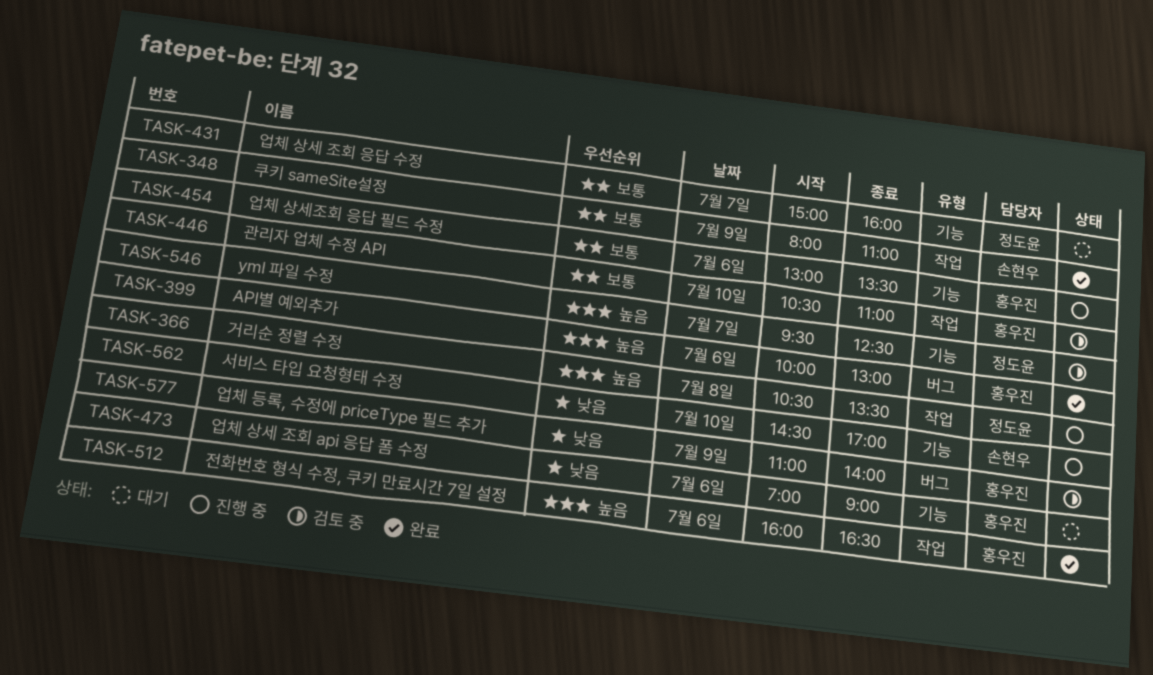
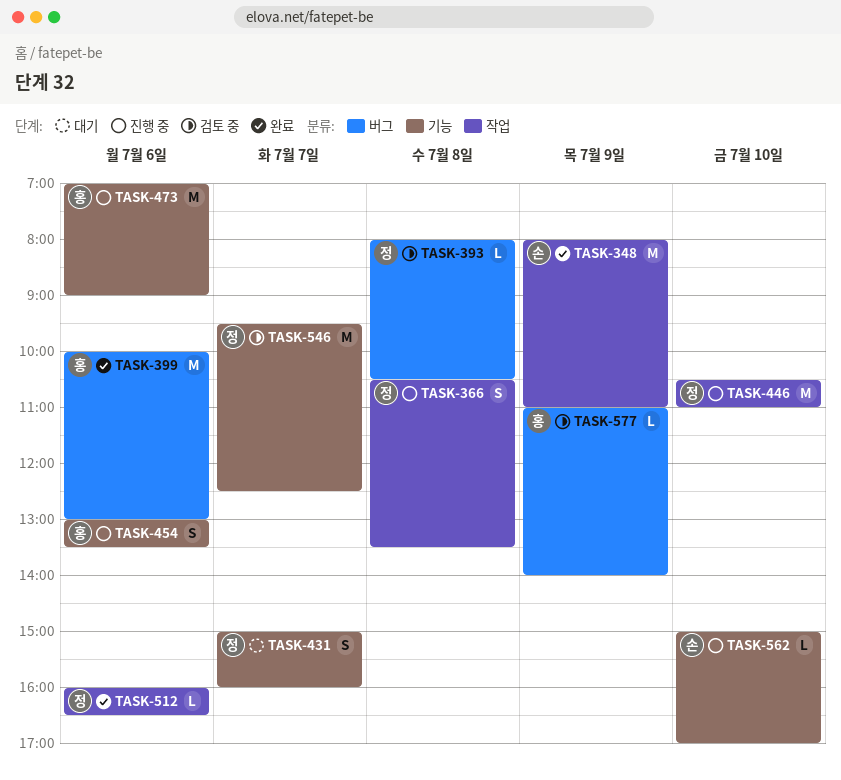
TASK-393: none -> present
TASK-446, status: 검토 중 -> 진행 중
TASK-446, owner: 홍우진 -> 정도윤
TASK-473, status: 대기 -> 진행 중
TASK-512, owner: 홍우진 -> 정도윤
TASK-562, begins: 14:30 -> 15:00

